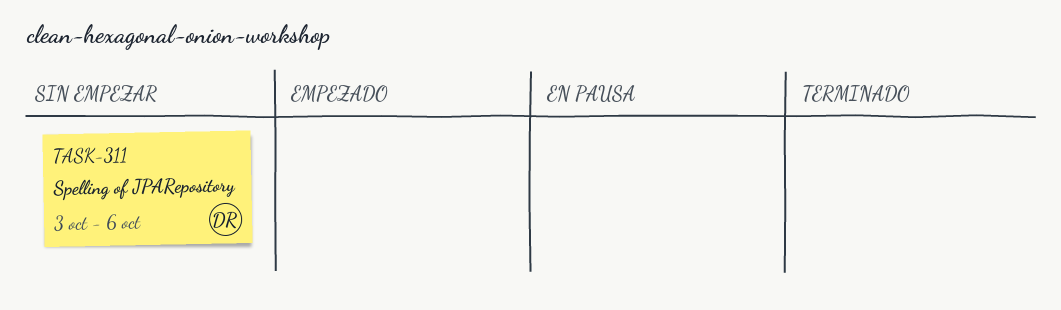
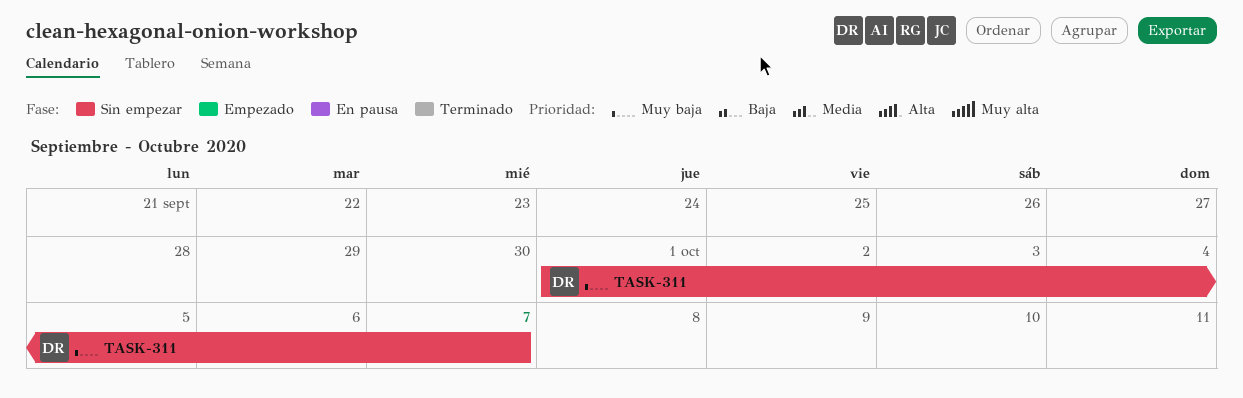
TASK-311, start: Oct 3 -> Oct 1
TASK-311, due: Oct 6 -> Oct 7

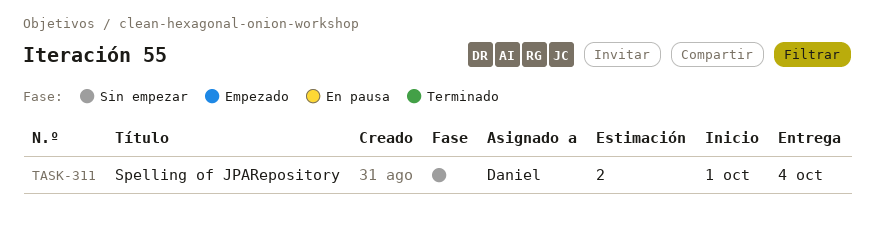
TASK-311, due: Oct 7 -> Oct 4

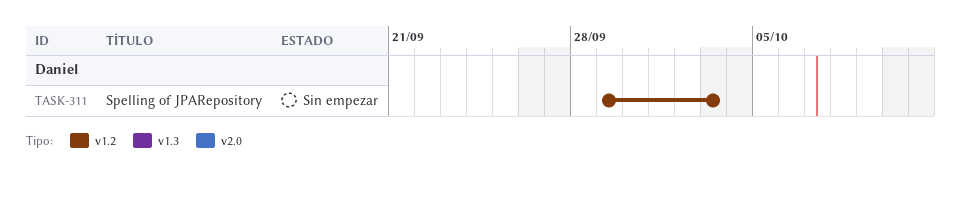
TASK-311, start: Oct 1 -> Sep 29
TASK-311, due: Oct 4 -> Oct 3

